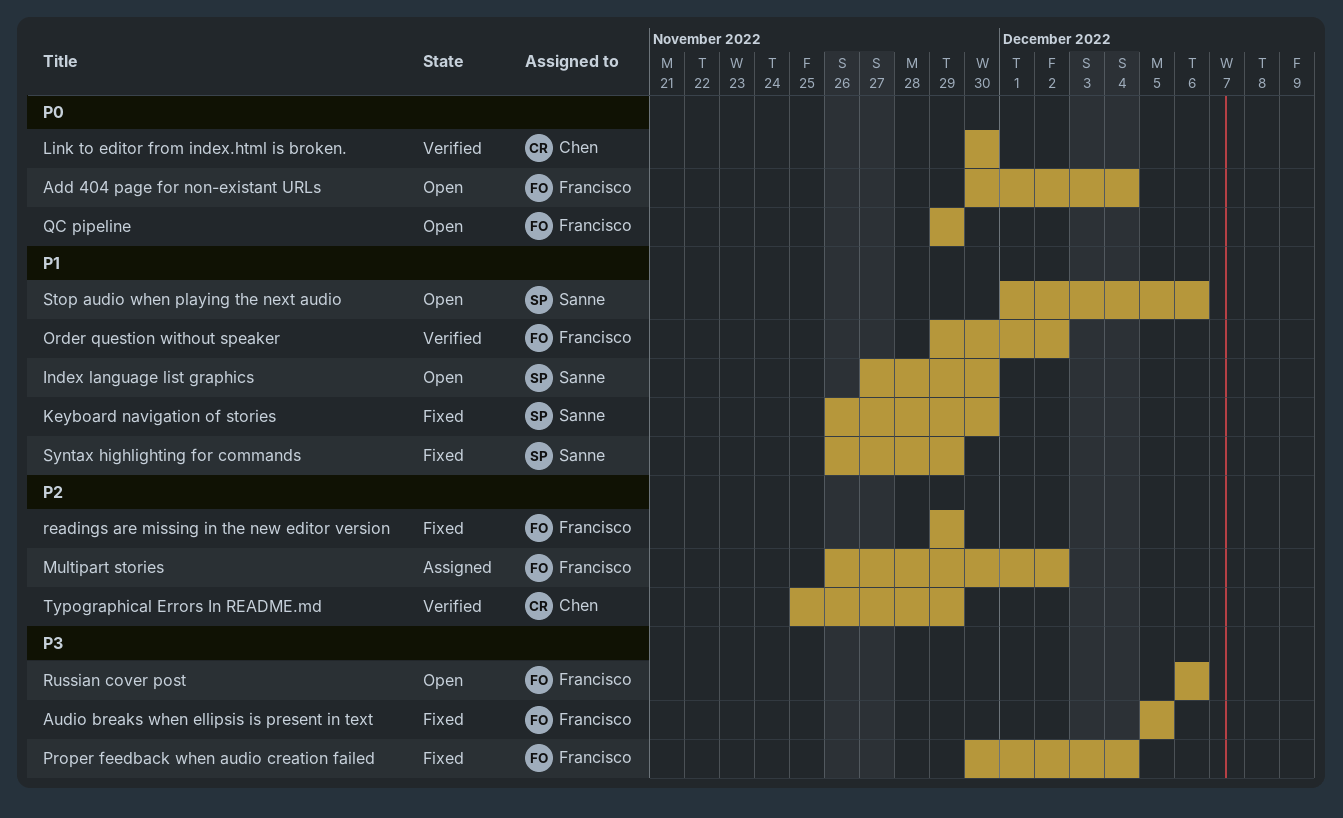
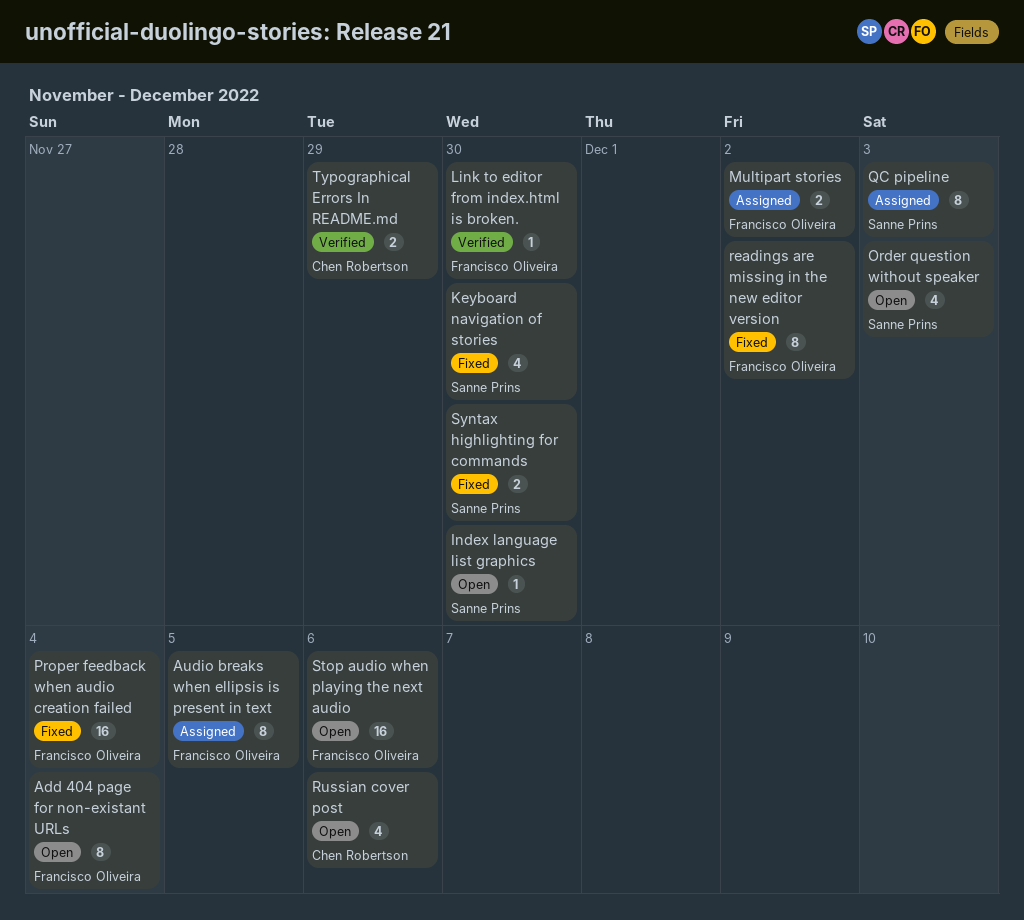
Audio breaks when ellipsis is present in text, status: Fixed -> Assigned
Link to editor from index.html is broken., owner: Chen Robertson -> Francisco Oliveira
Order question without speaker, status: Verified -> Open
Order question without speaker, owner: Francisco Oliveira -> Sanne Prins
Order question without speaker, due: Dec 2 -> Dec 3
QC pipeline, status: Open -> Assigned
QC pipeline, owner: Francisco Oliveira -> Sanne Prins
QC pipeline, due: Nov 29 -> Dec 3
readings are missing in the new editor version, due: Nov 29 -> Dec 2
Russian cover post, owner: Francisco Oliveira -> Chen Robertson
Stop audio when playing the next audio, owner: Sanne Prins -> Francisco Oliveira
Syntax highlighting for commands, due: Nov 29 -> Nov 30

